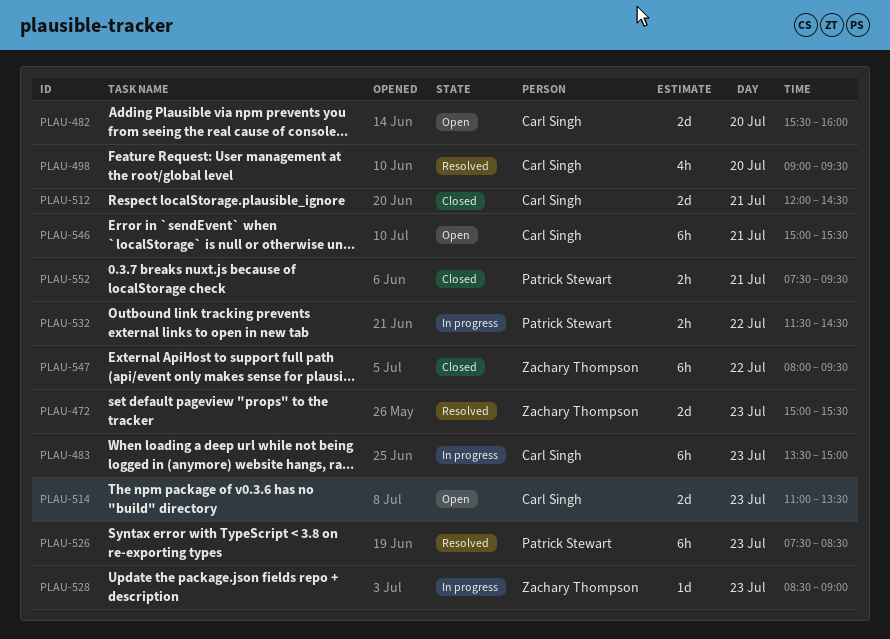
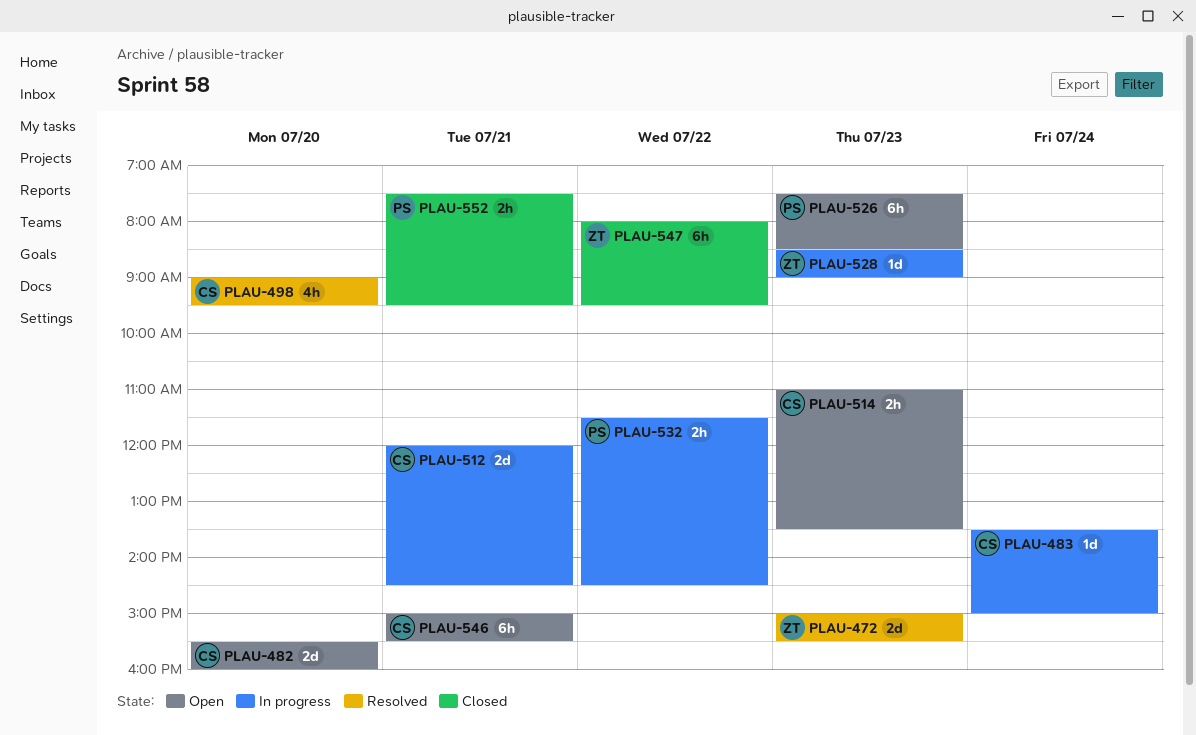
PLAU-483, estimate: 6h -> 1d
PLAU-483, day: Jul 23 -> Jul 24
PLAU-512, status: Closed -> In progress
PLAU-514, estimate: 2d -> 2h
PLAU-526, status: Resolved -> Open

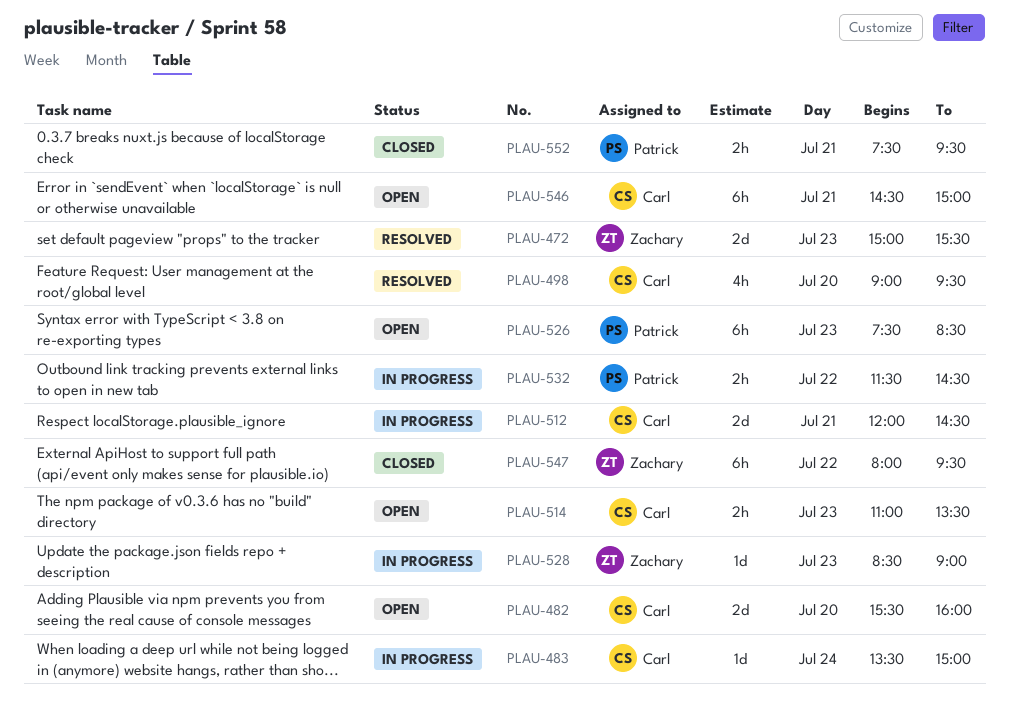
PLAU-546, begins: 15:00 -> 14:30
PLAU-546, ends: 15:30 -> 15:00

